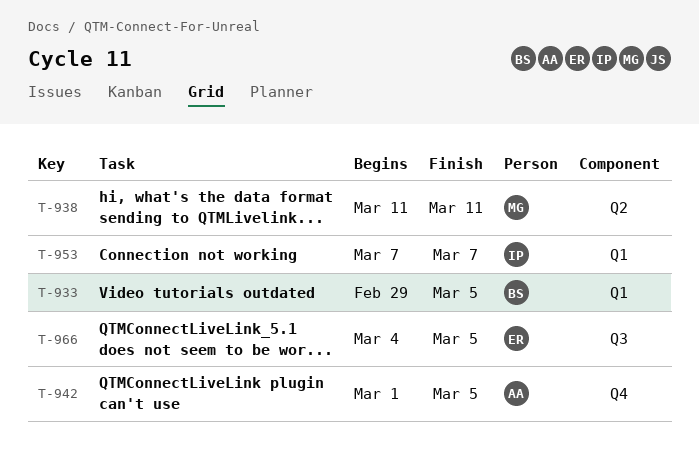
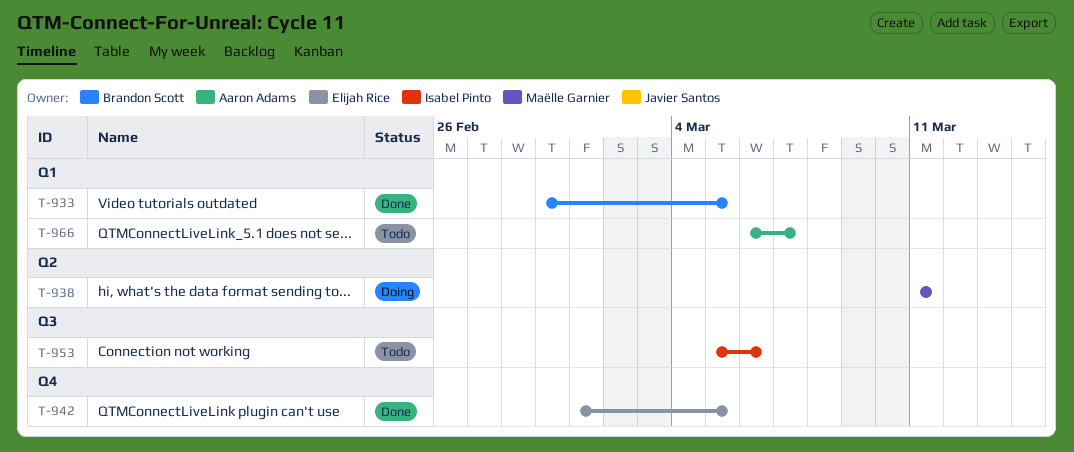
T-942, owner: Aaron Adams -> Elijah Rice
T-953, label: Q1 -> Q3
T-953, start: Mar 7 -> Mar 5
T-953, due: Mar 7 -> Mar 6
T-966, owner: Elijah Rice -> Aaron Adams
T-966, label: Q3 -> Q1
T-966, start: Mar 4 -> Mar 6
T-966, due: Mar 5 -> Mar 7

